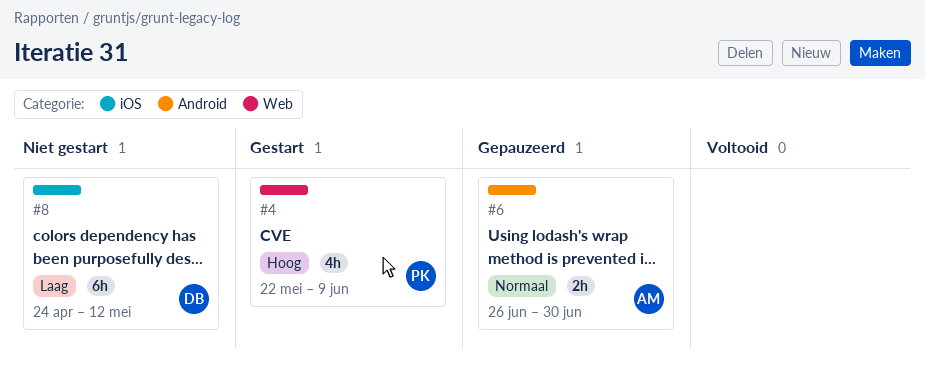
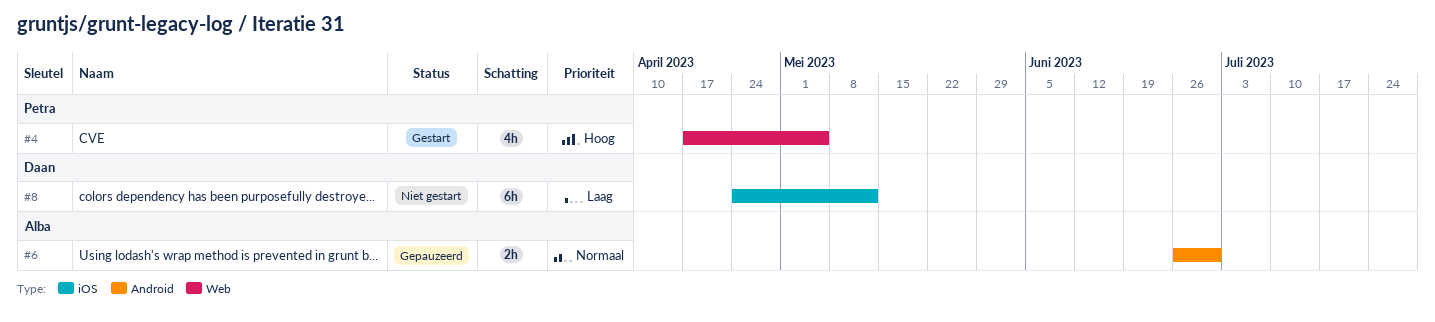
#4, start: May 22 -> Apr 17
#4, due: Jun 9 -> May 5

